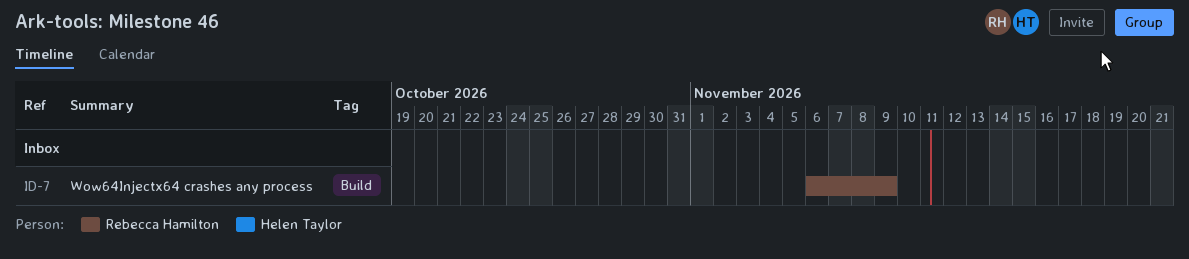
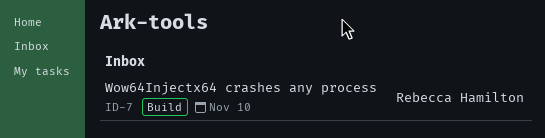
ID-7, due: Nov 9 -> Nov 10

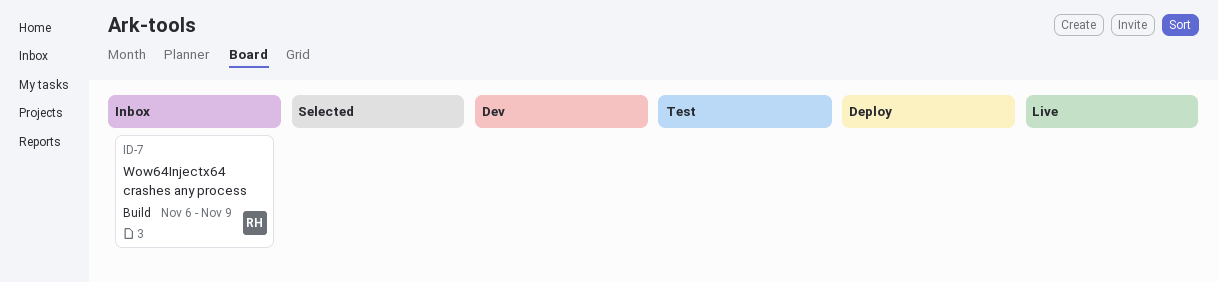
ID-7, due: Nov 10 -> Nov 9

